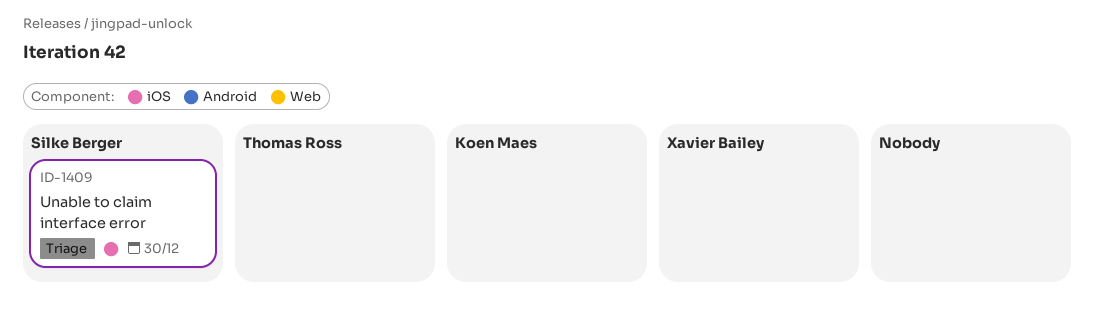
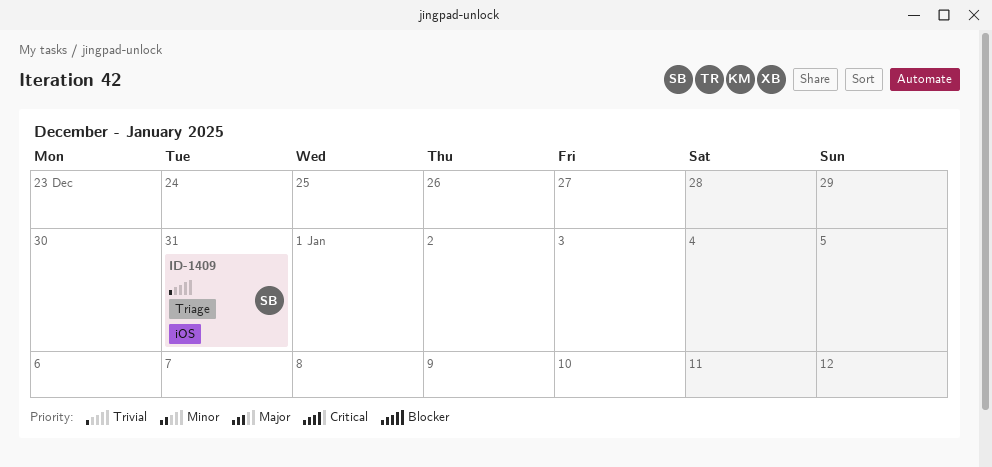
ID-1409, due: Dec 30 -> Dec 31

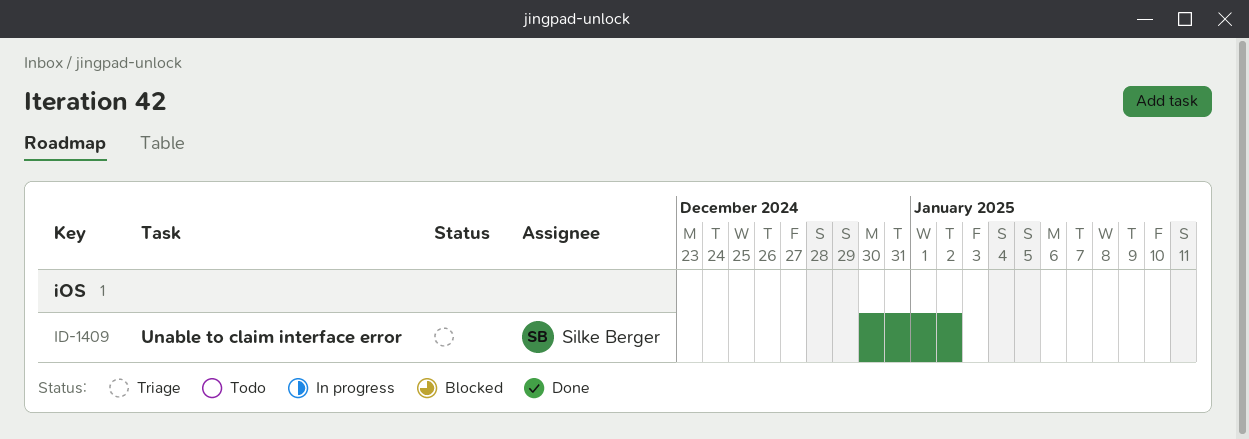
ID-1409, due: Dec 31 -> Jan 2

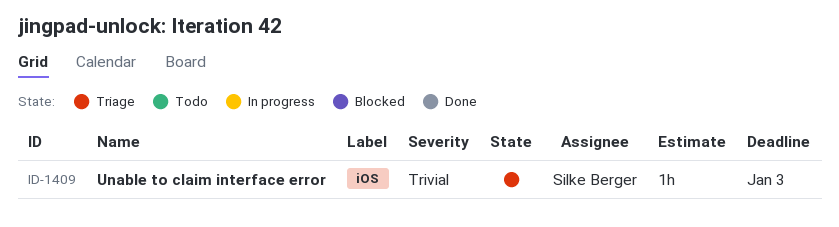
ID-1409, due: Jan 2 -> Jan 3

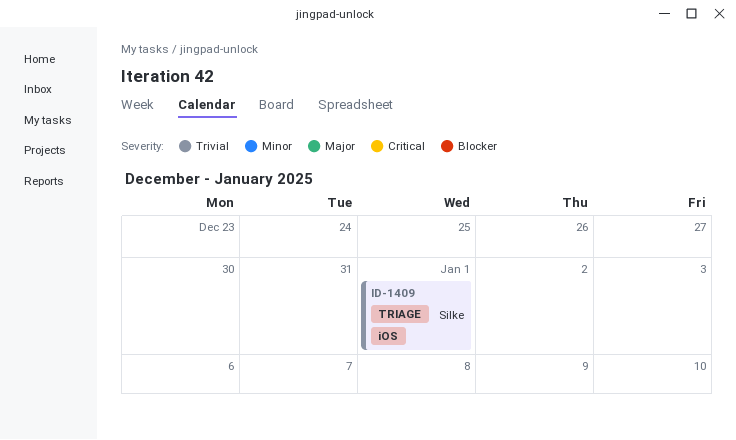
ID-1409, due: Jan 3 -> Jan 1

